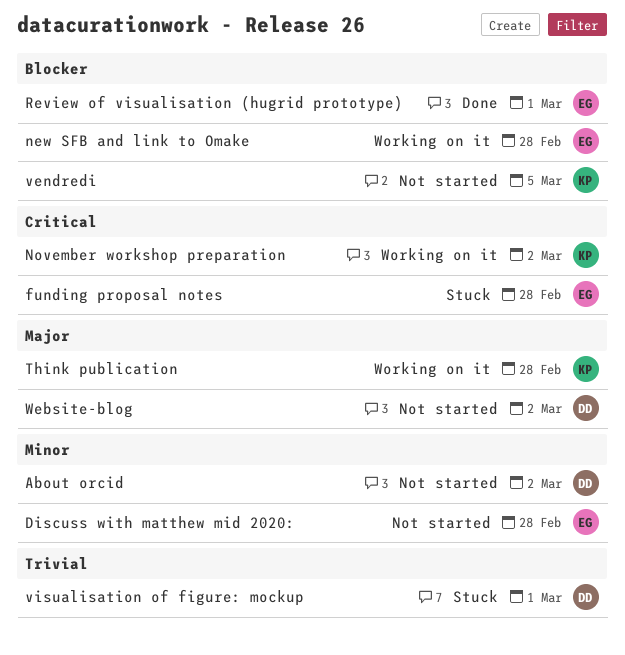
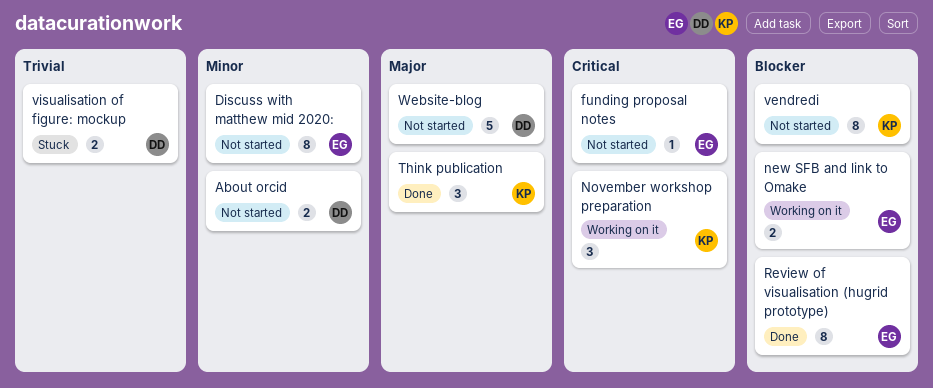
funding proposal notes, status: Stuck -> Not started
Think publication, status: Working on it -> Done

